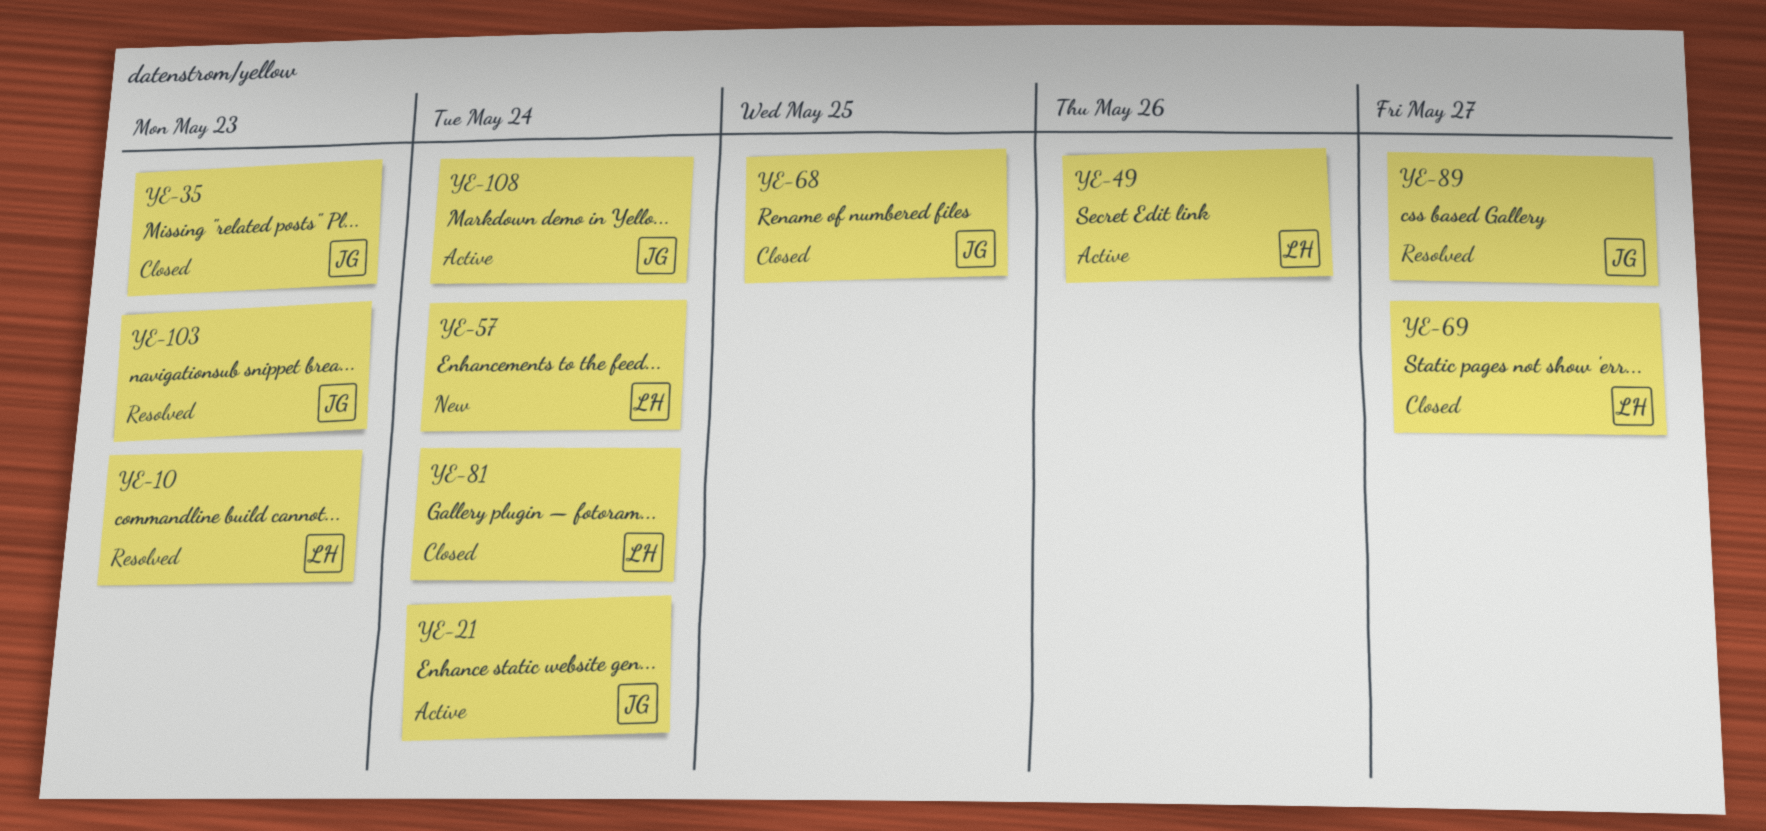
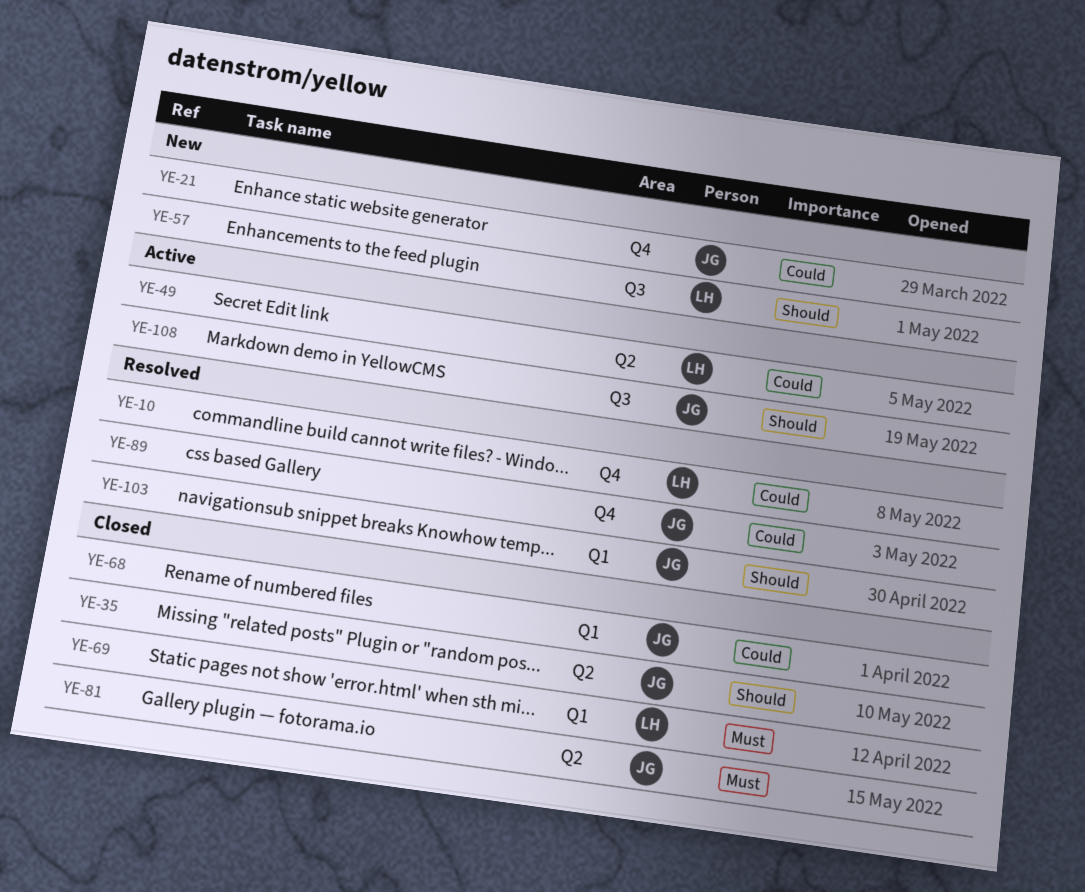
YE-21, status: Active -> New
YE-81, owner: LH -> JG

